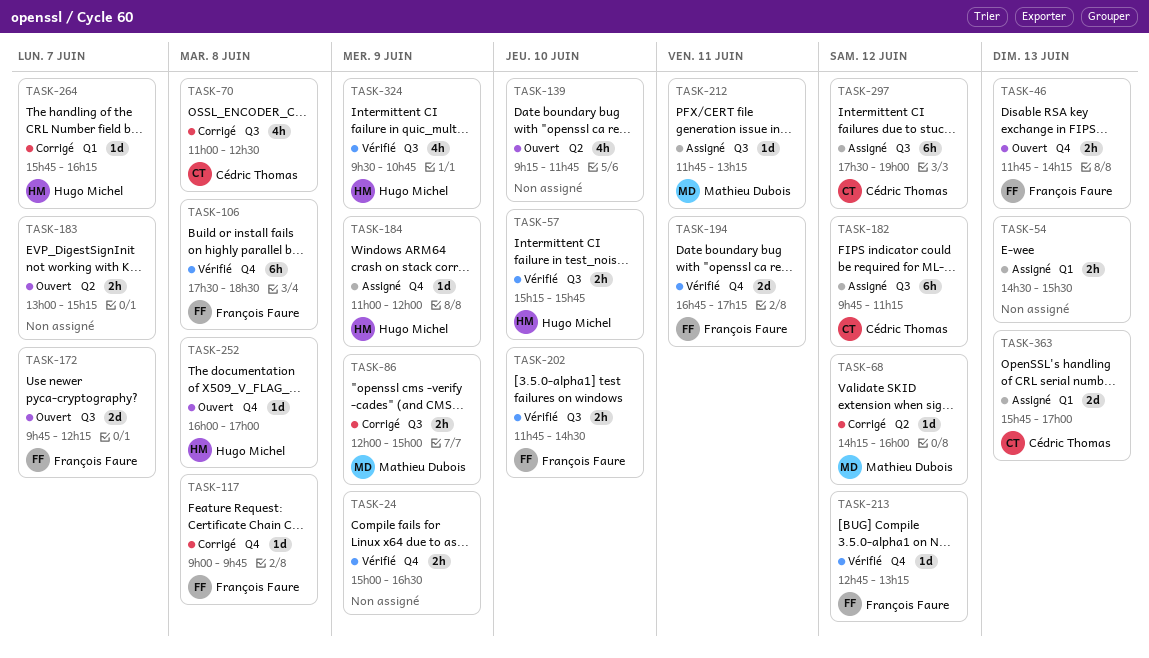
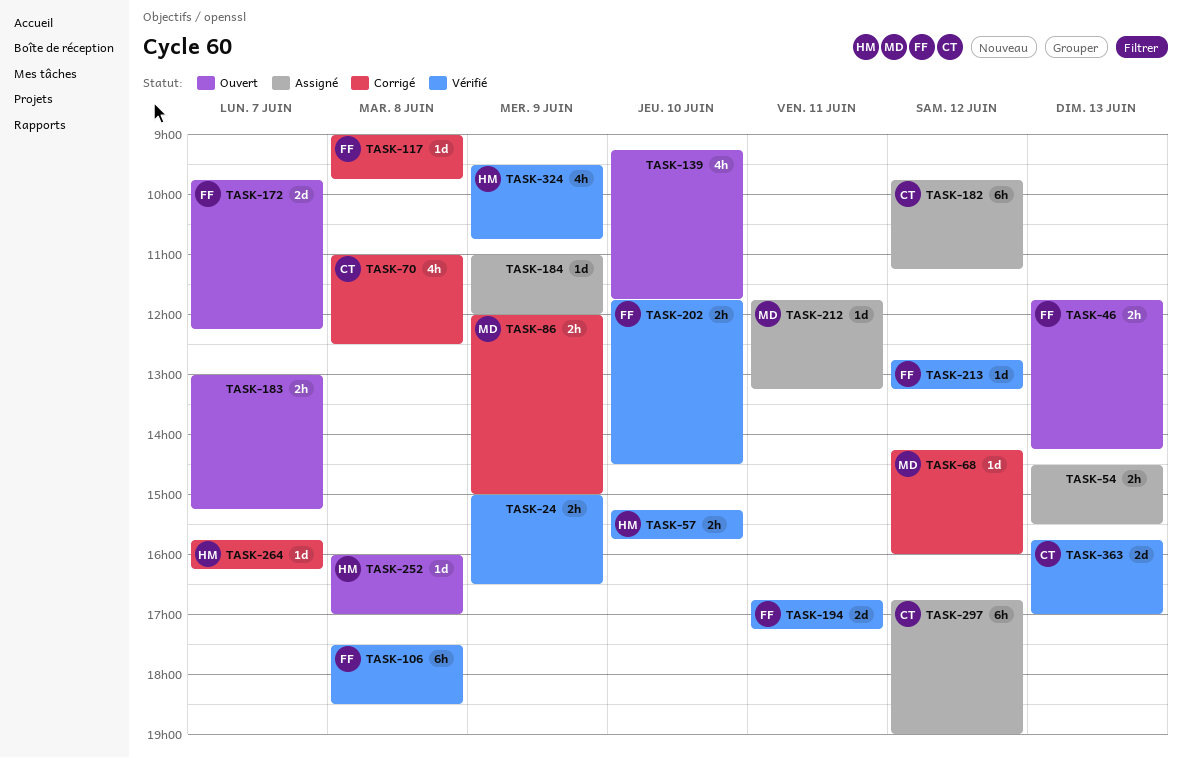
TASK-184, owner: Hugo Michel -> none
TASK-297, begins: 17:30 -> 16:45
TASK-363, status: Assigné -> Vérifié

